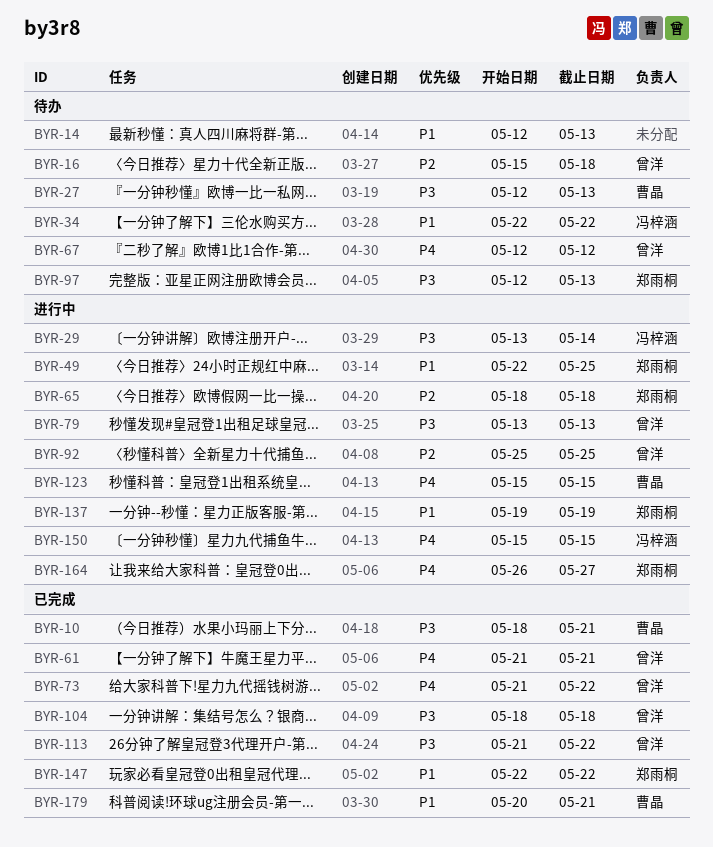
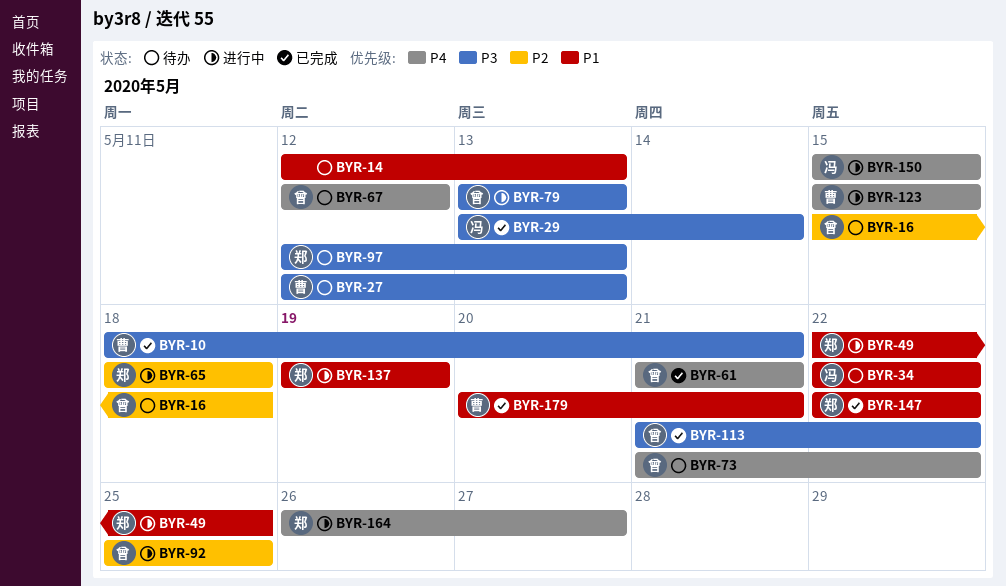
BYR-29, status: 进行中 -> 已完成
BYR-73, status: 已完成 -> 待办
BYR-104: present -> none

